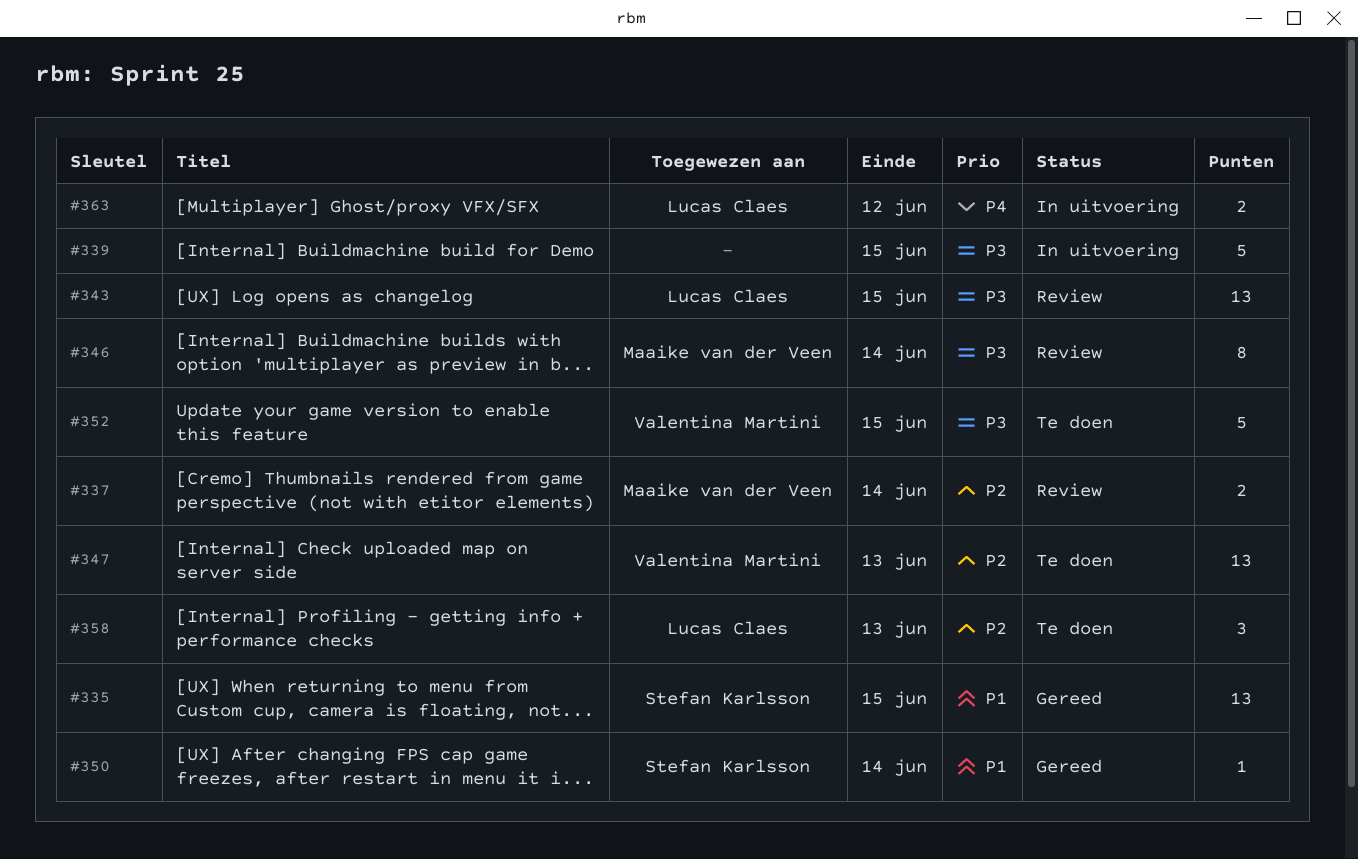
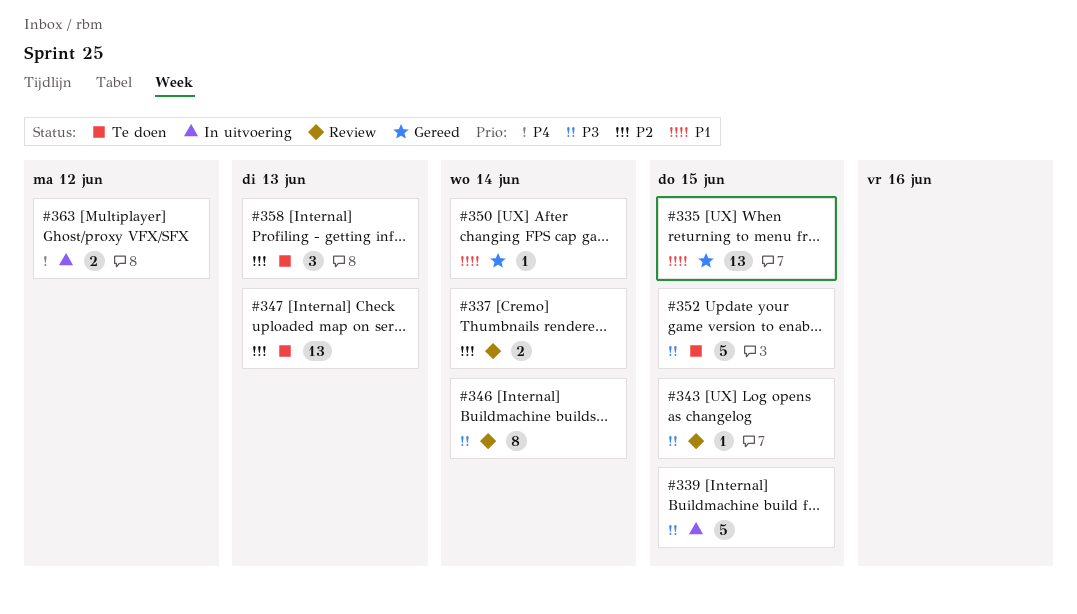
#343, estimate: 13 -> 1

